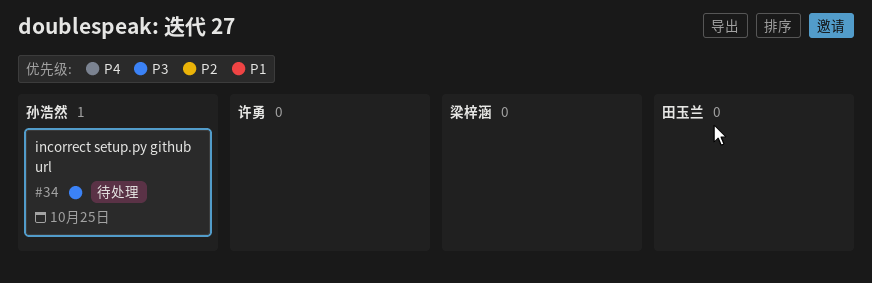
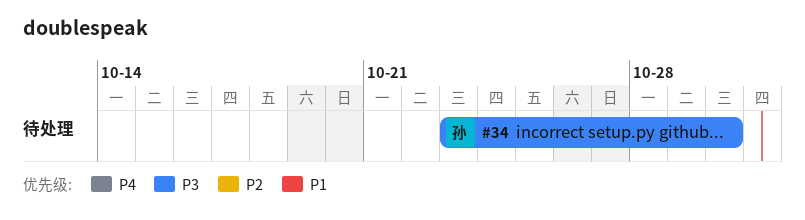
#34, due: Oct 25 -> Oct 30

